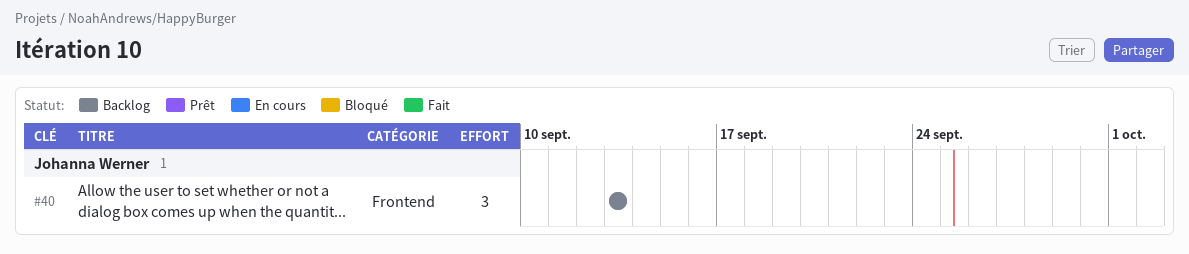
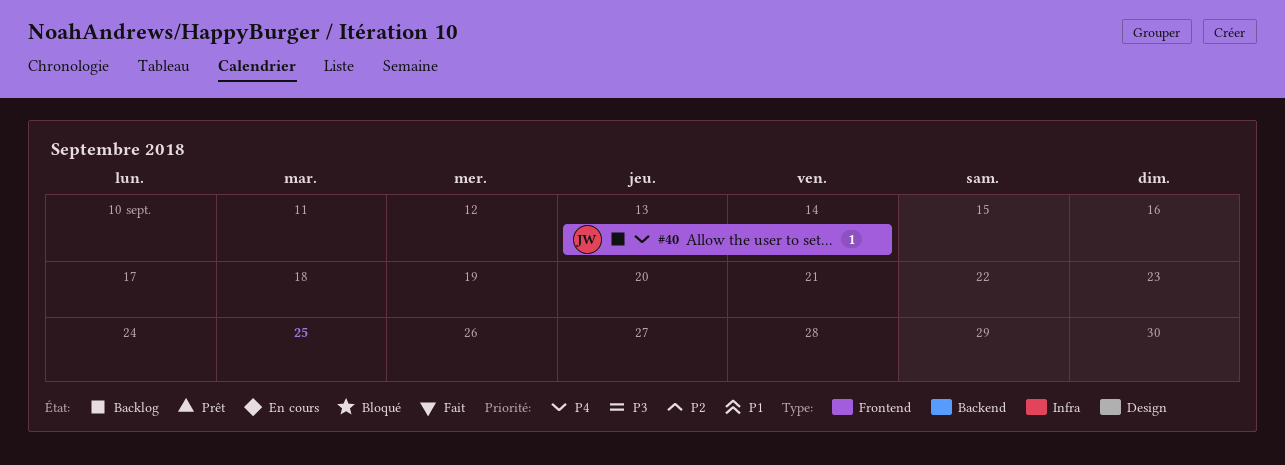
#40, estimate: 3 -> 1
#40, due: Sep 13 -> Sep 14

